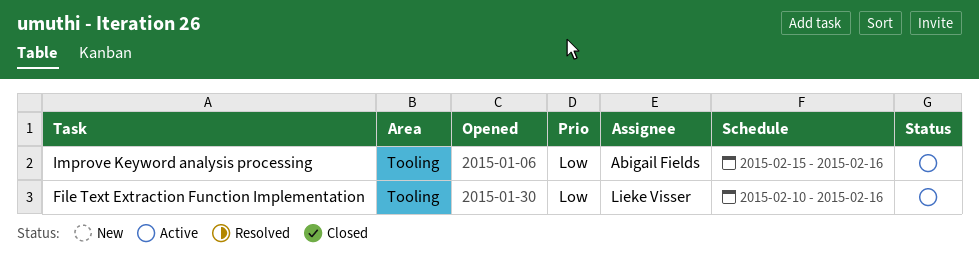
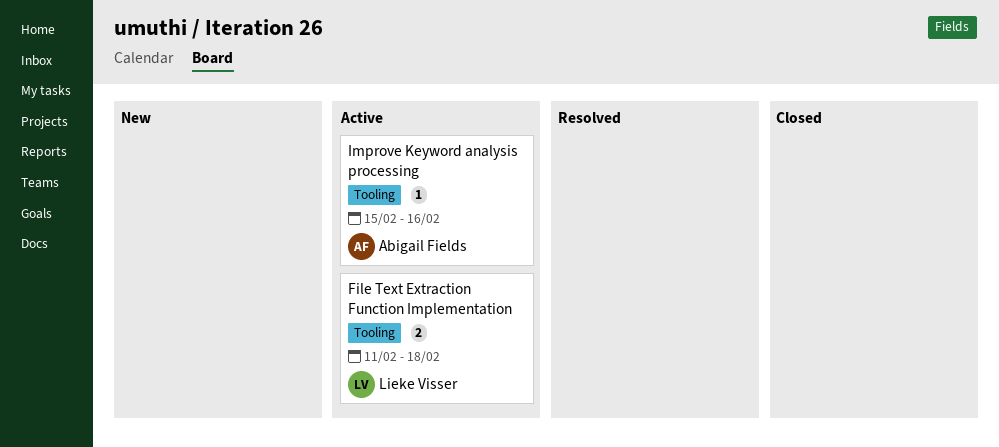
File Text Extraction Function Implementation, start: Feb 10 -> Feb 11
File Text Extraction Function Implementation, due: Feb 16 -> Feb 18

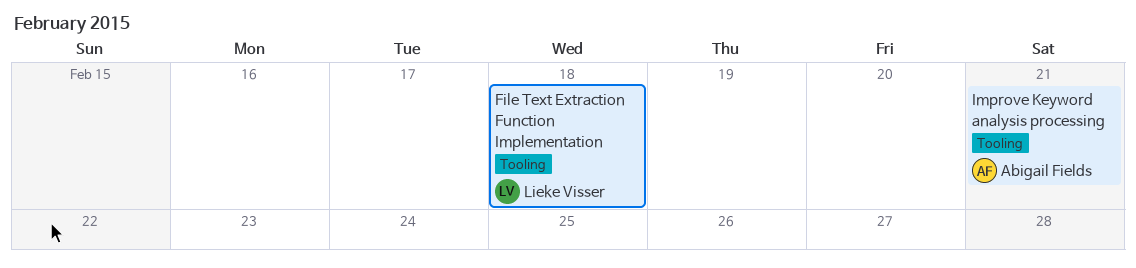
Improve Keyword analysis processing, due: Feb 16 -> Feb 21

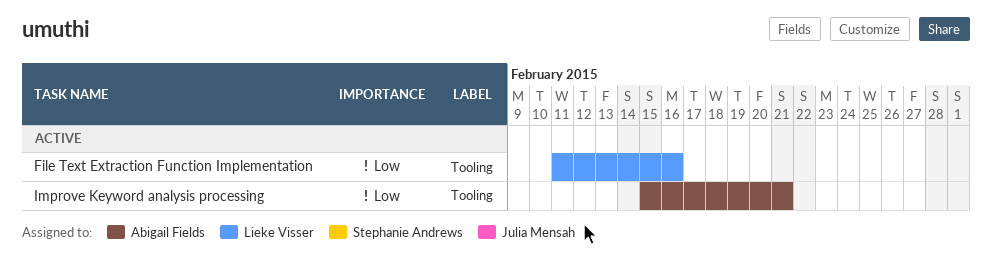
File Text Extraction Function Implementation, due: Feb 18 -> Feb 16

